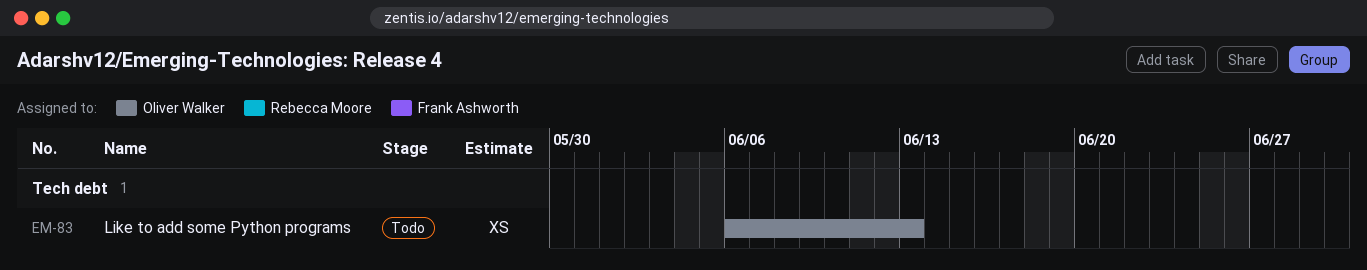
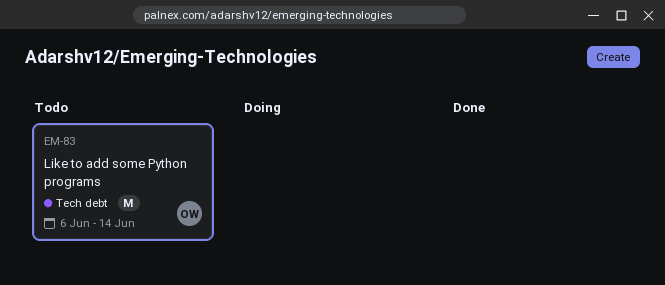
EM-83, estimate: XS -> M
EM-83, due: Jun 13 -> Jun 14

